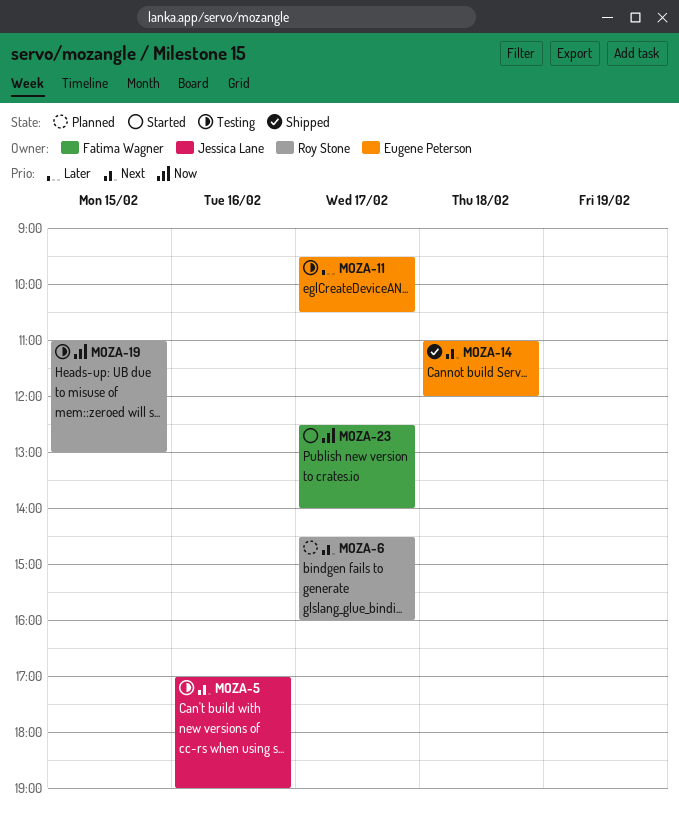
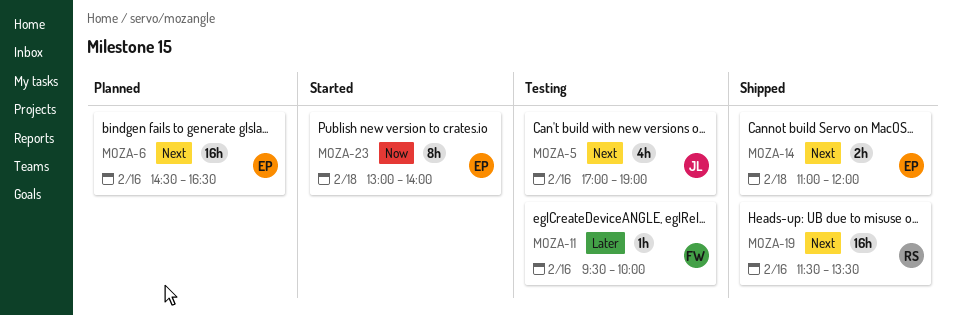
MOZA-6, owner: Roy Stone -> Eugene Peterson
MOZA-6, day: Feb 17 -> Feb 16
MOZA-6, ends: 16:00 -> 16:30
MOZA-11, owner: Eugene Peterson -> Fatima Wagner
MOZA-11, day: Feb 17 -> Feb 16
MOZA-11, ends: 10:30 -> 10:00
MOZA-19, status: Testing -> Shipped
MOZA-19, priority: Now -> Next
MOZA-19, day: Feb 15 -> Feb 16
MOZA-19, begins: 11:00 -> 11:30
MOZA-19, ends: 13:00 -> 13:30
MOZA-23, owner: Fatima Wagner -> Eugene Peterson
MOZA-23, day: Feb 17 -> Feb 18
MOZA-23, begins: 12:30 -> 13:00

